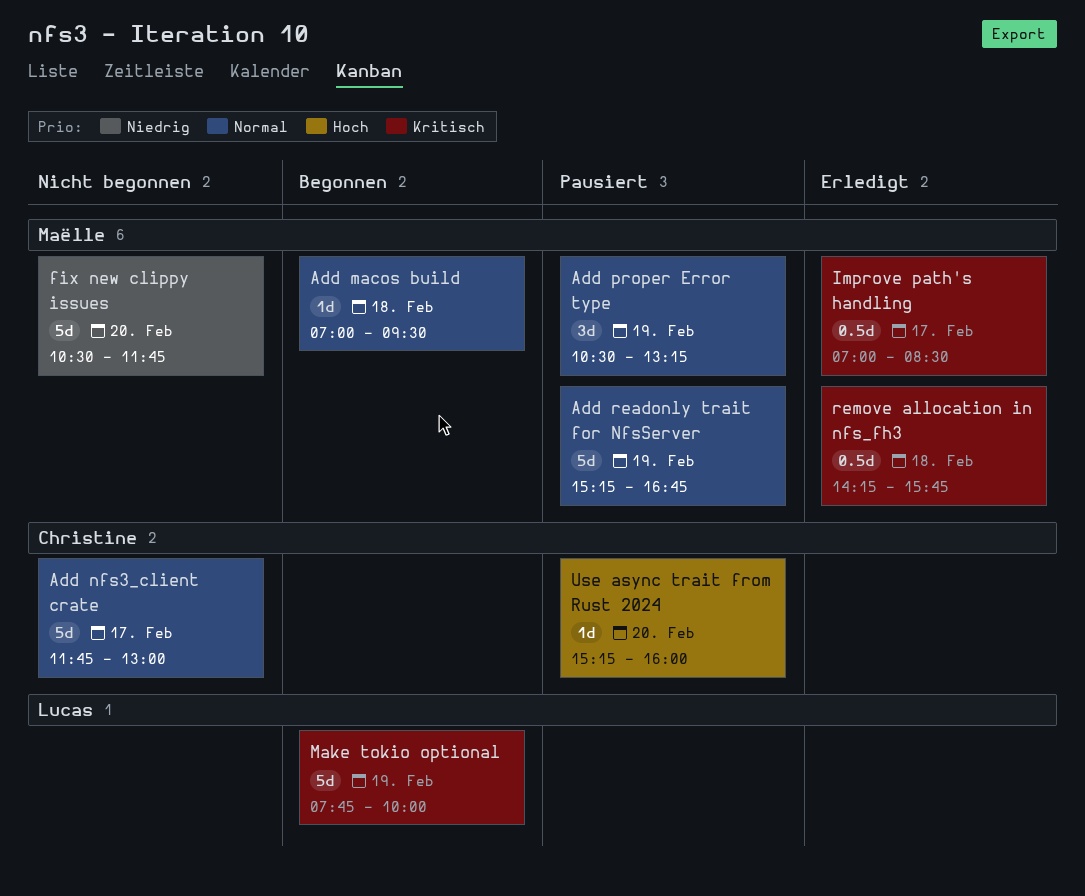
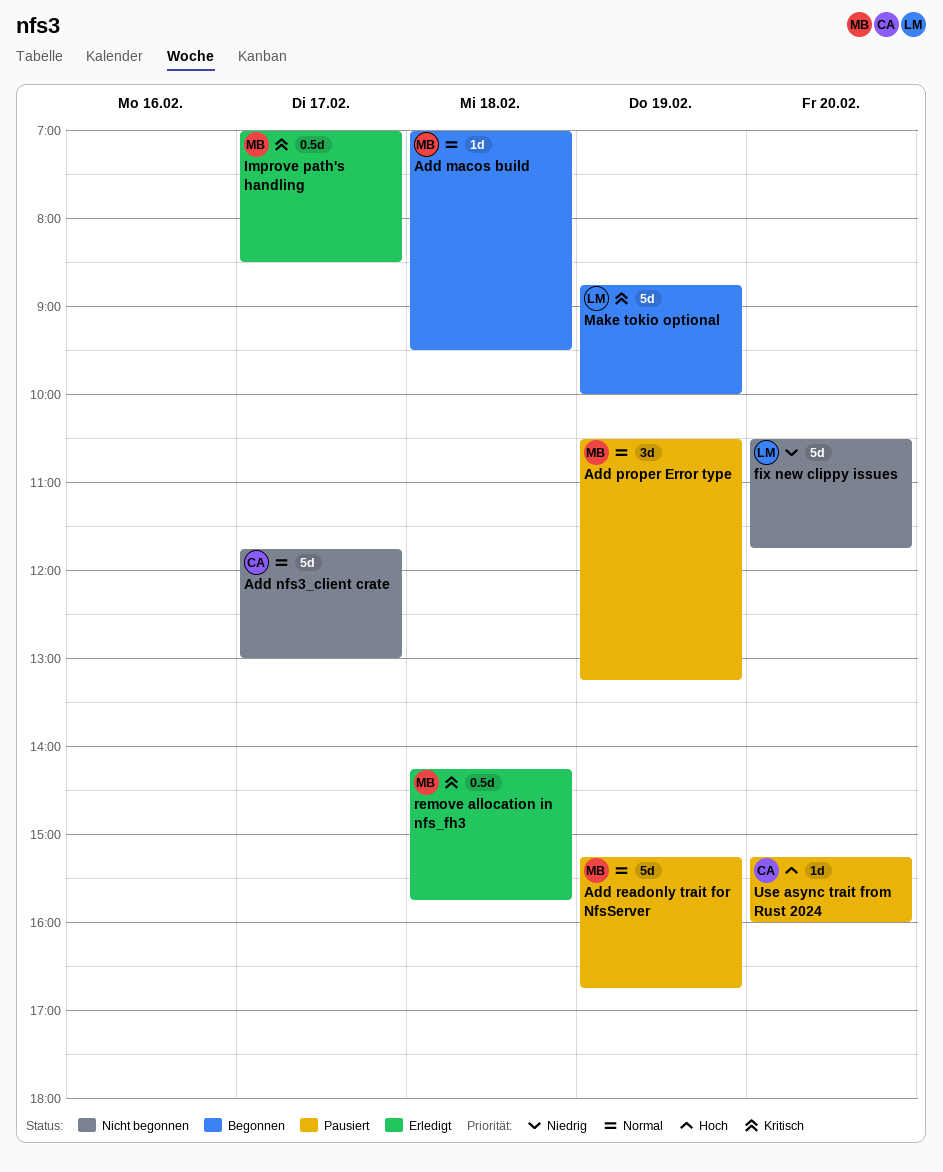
fix new clippy issues, owner: Maëlle -> Lucas
Make tokio optional, begins: 07:45 -> 08:45

